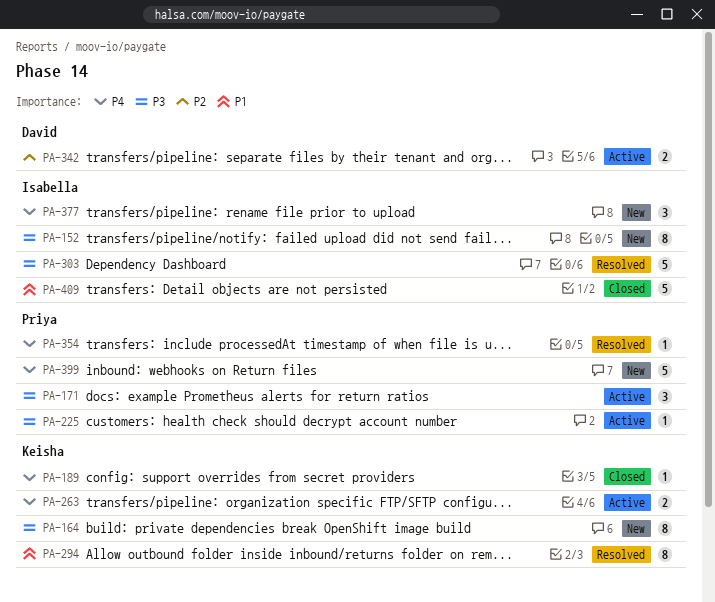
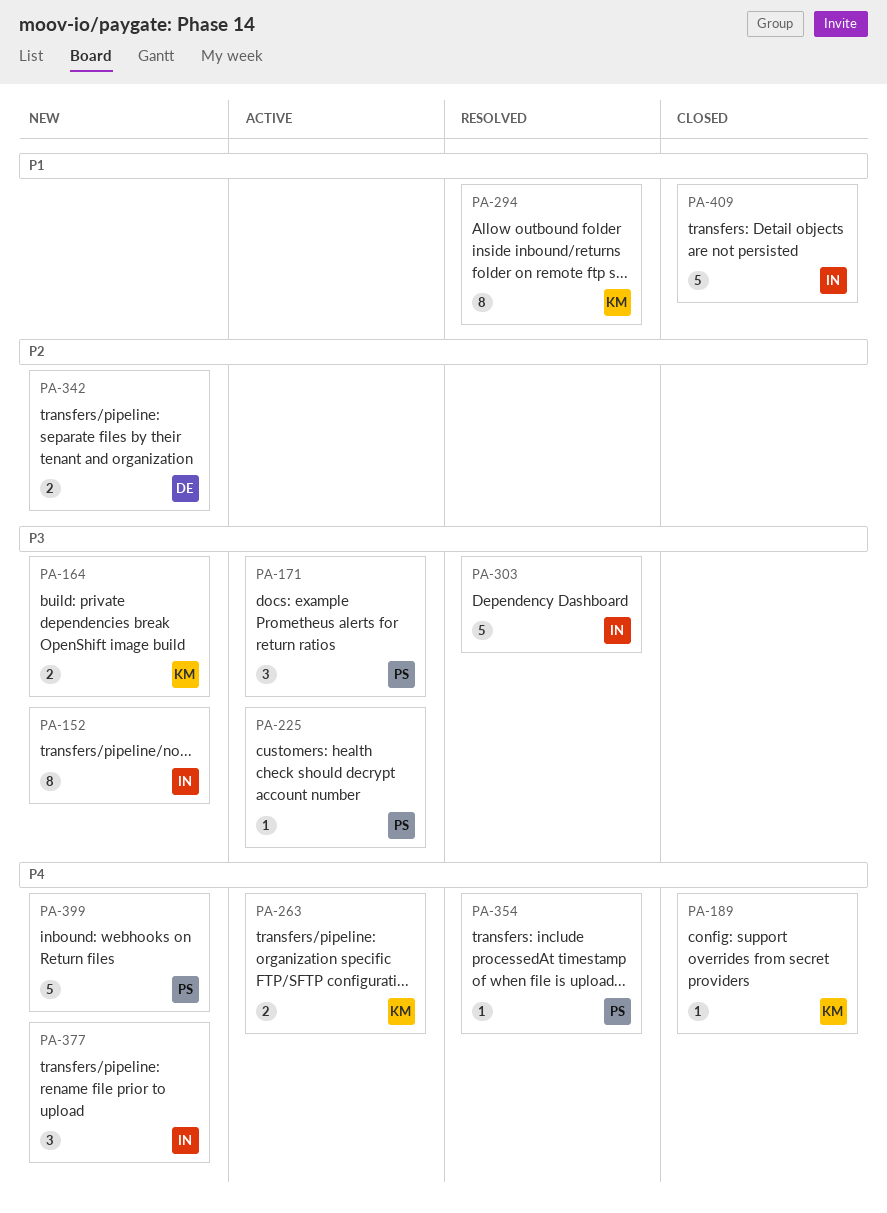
PA-164, estimate: 8 -> 2
PA-342, status: Active -> New

